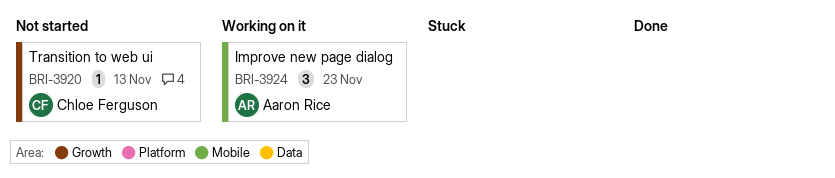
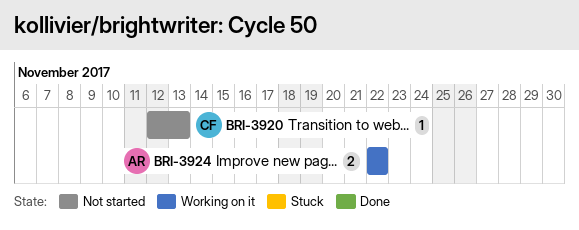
BRI-3924, estimate: 3 -> 2
BRI-3924, due: Nov 23 -> Nov 22

